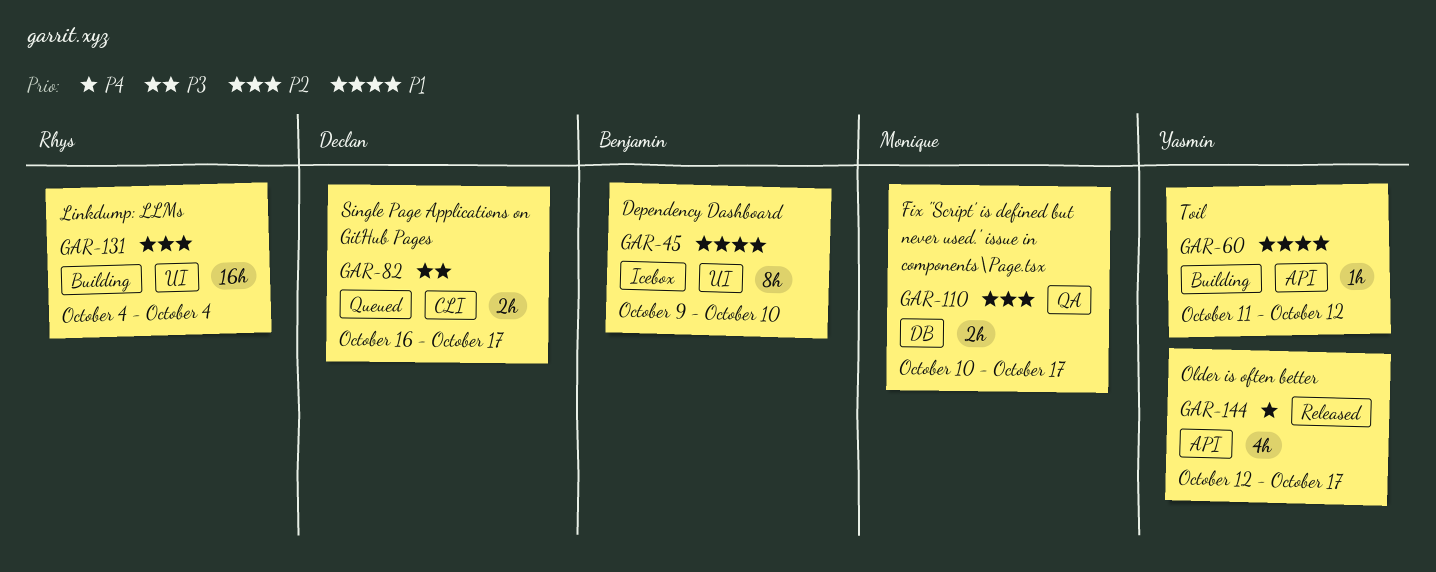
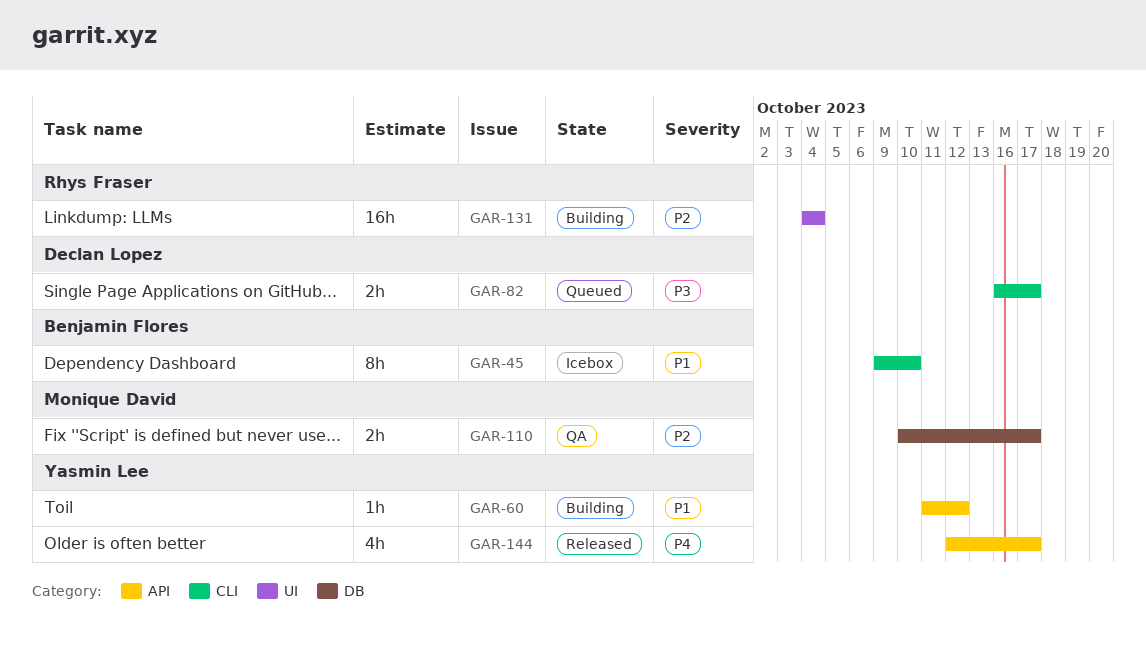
GAR-45, label: UI -> CLI

